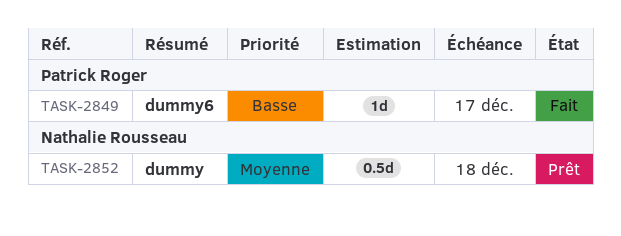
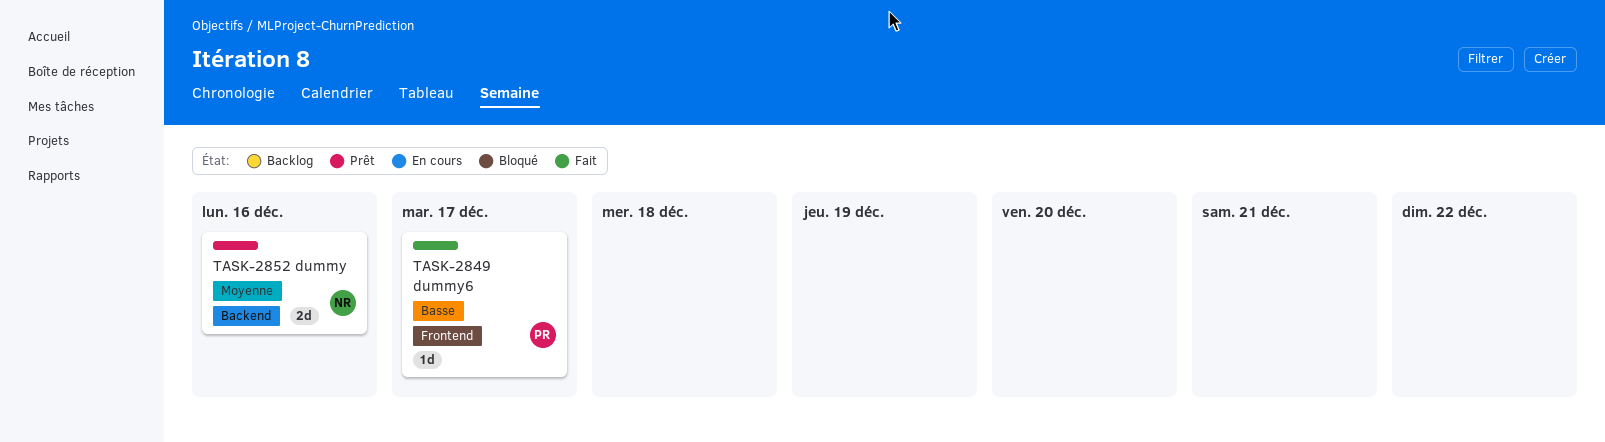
TASK-2852, estimate: 0.5d -> 2d
TASK-2852, due: Dec 18 -> Dec 16

